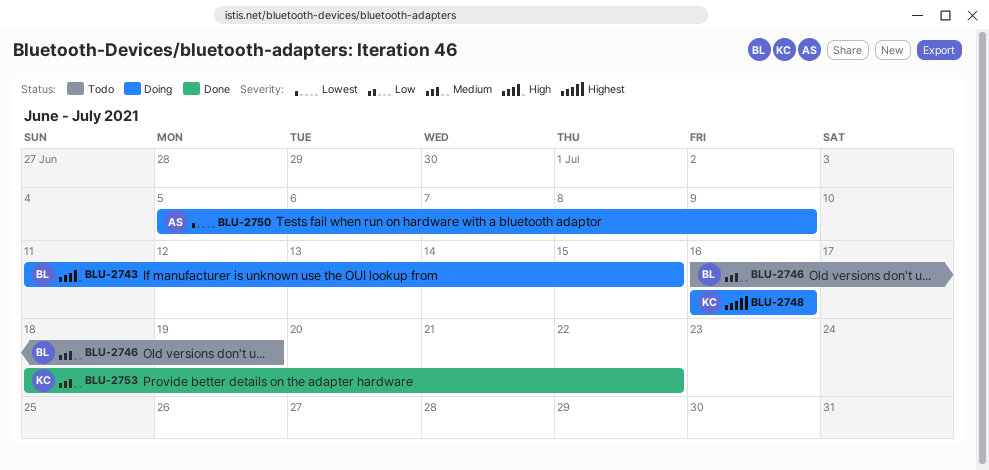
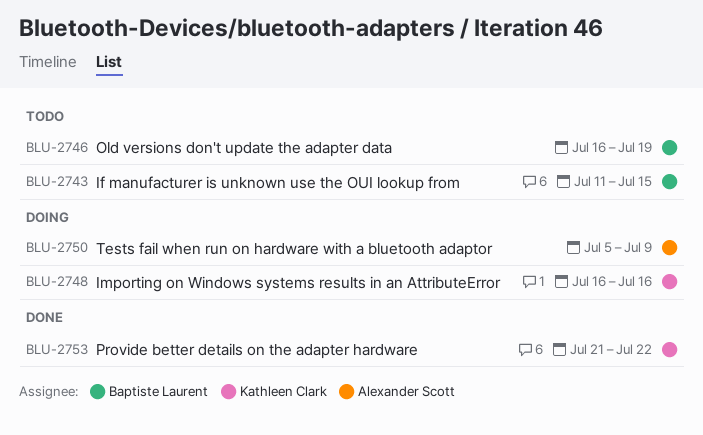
BLU-2743, status: Doing -> Todo
BLU-2753, start: Jul 18 -> Jul 21

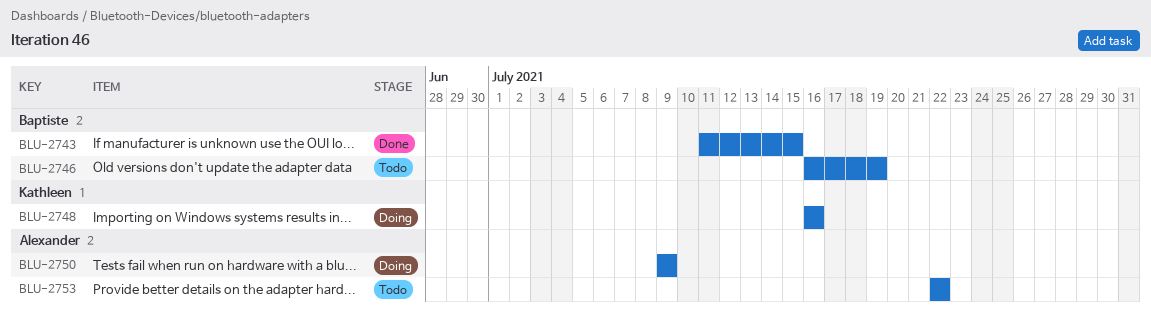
BLU-2743, status: Todo -> Done
BLU-2750, start: Jul 5 -> Jul 9
BLU-2753, status: Done -> Todo
BLU-2753, owner: Kathleen Clark -> Alexander Scott
BLU-2753, start: Jul 21 -> Jul 22

